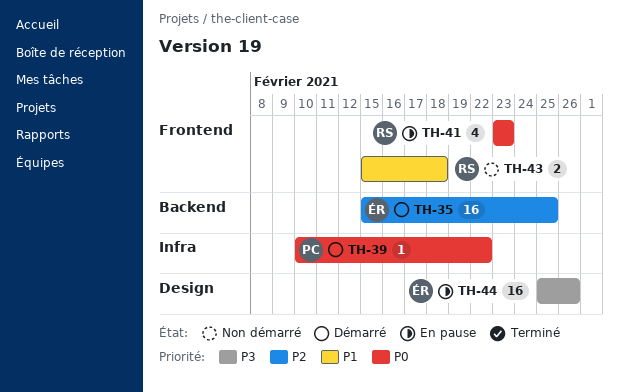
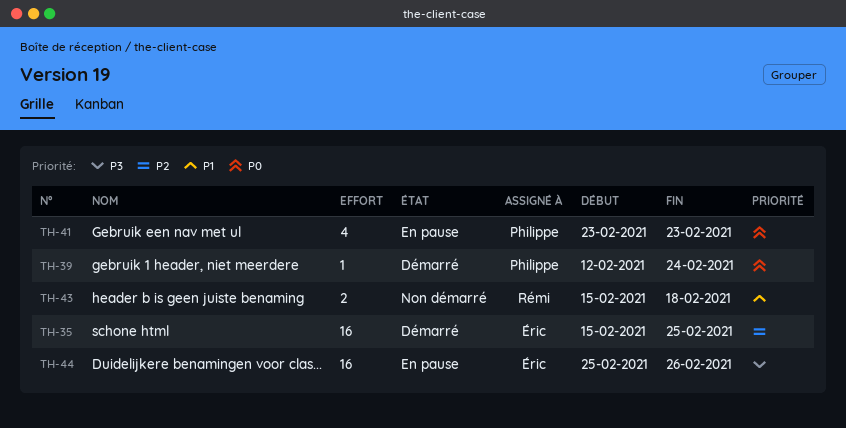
TH-39, start: Feb 10 -> Feb 12
TH-39, due: Feb 22 -> Feb 24
TH-41, owner: Rémi -> Philippe

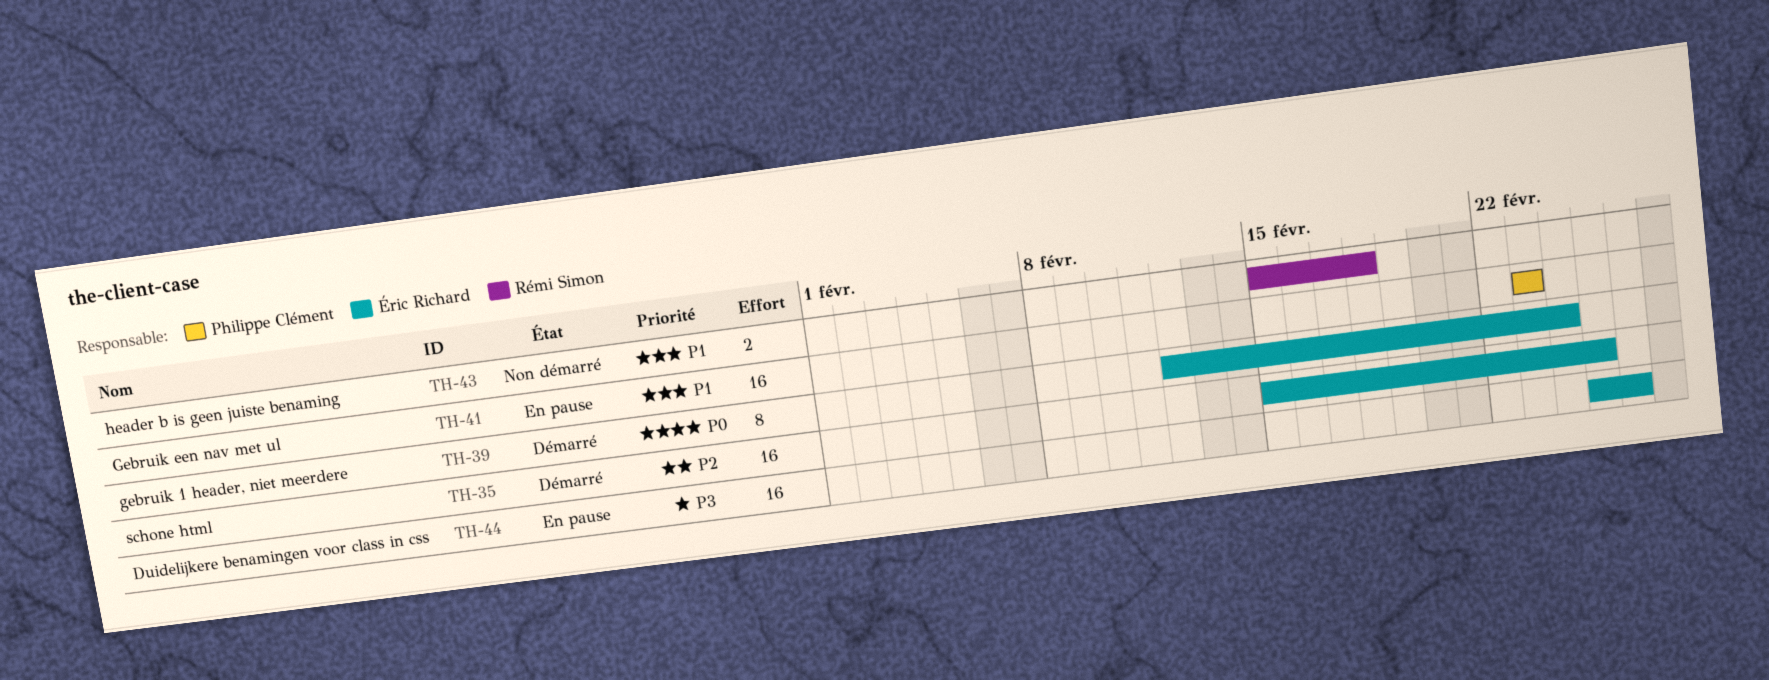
TH-39, owner: Philippe Clément -> Éric Richard
TH-39, estimate: 1 -> 8
TH-41, priority: P0 -> P1
TH-41, estimate: 4 -> 16

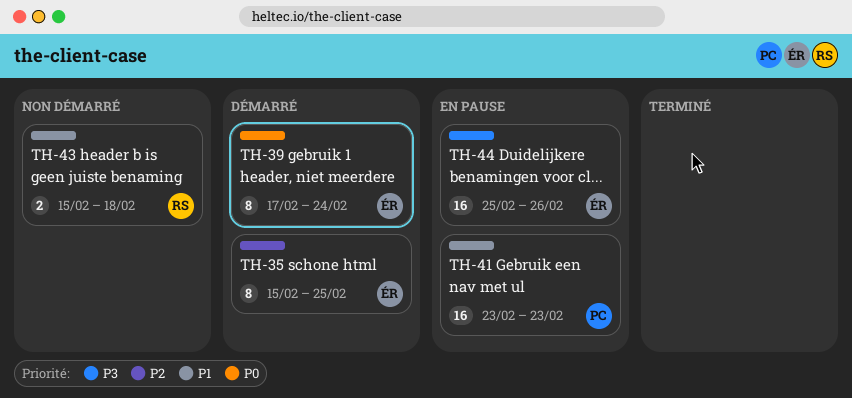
TH-35, estimate: 16 -> 8
TH-39, start: Feb 12 -> Feb 17

